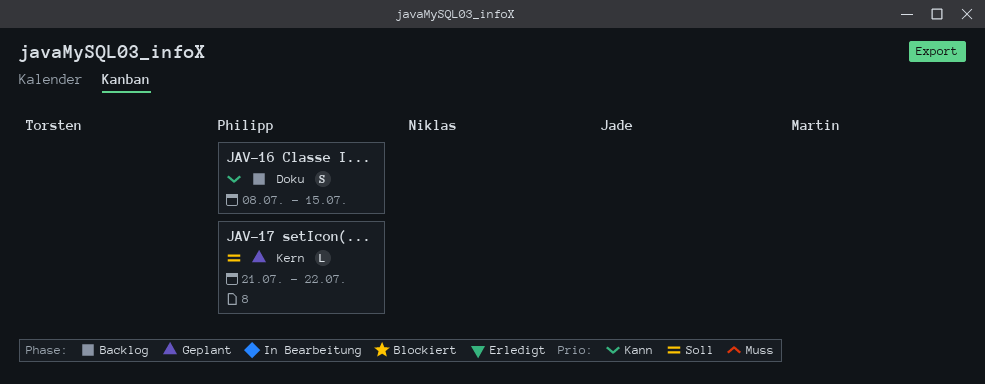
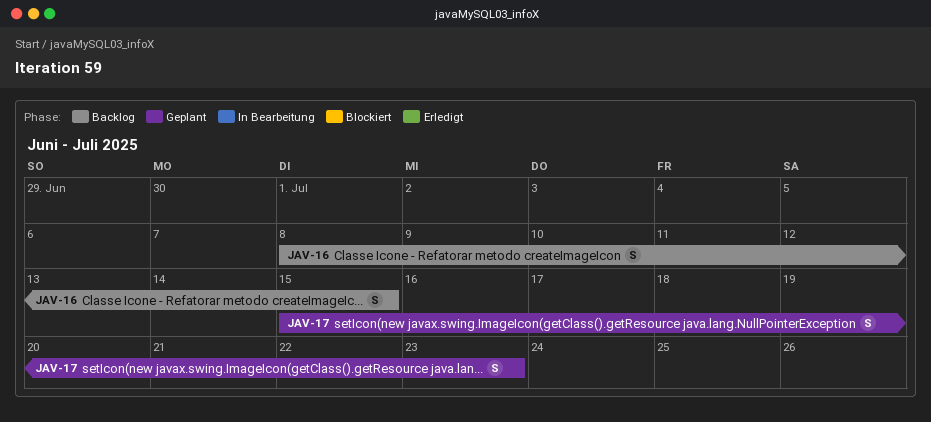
JAV-17, estimate: L -> S
JAV-17, start: Jul 21 -> Jul 15
JAV-17, due: Jul 22 -> Jul 23

